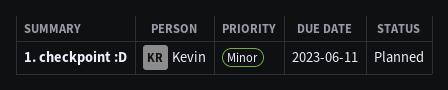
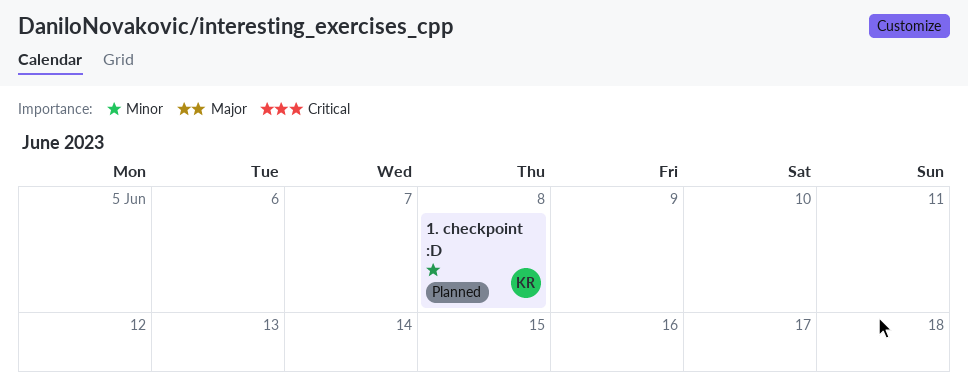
1. checkpoint :D, due: Jun 11 -> Jun 8

